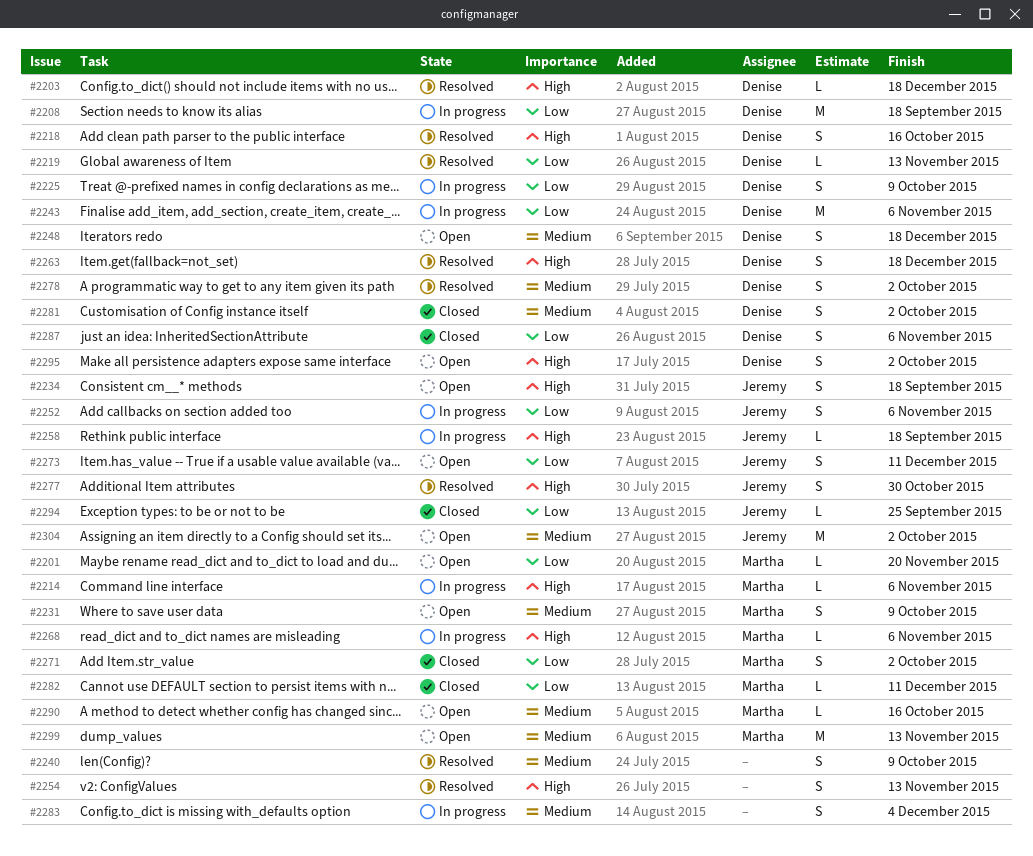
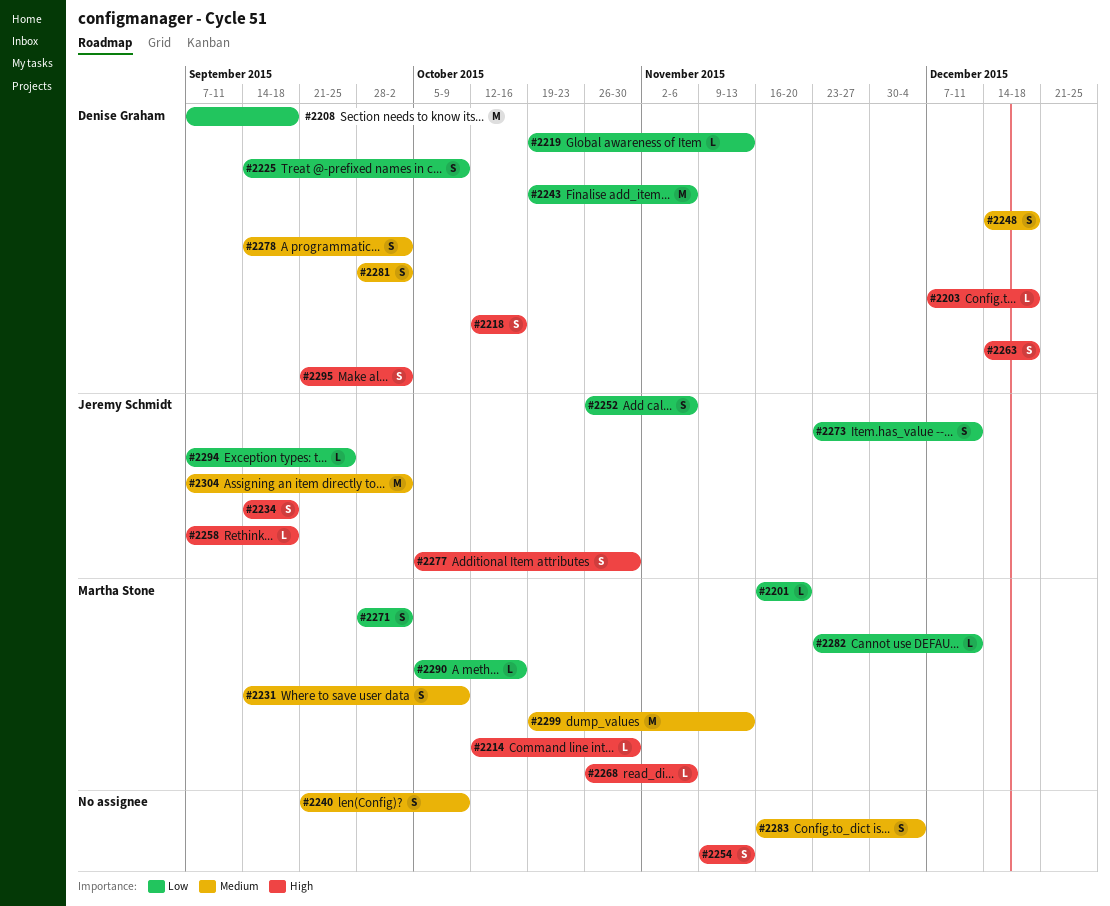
#2214, due: Nov 6 -> Oct 30
#2287: present -> none
#2290, priority: Medium -> Low

